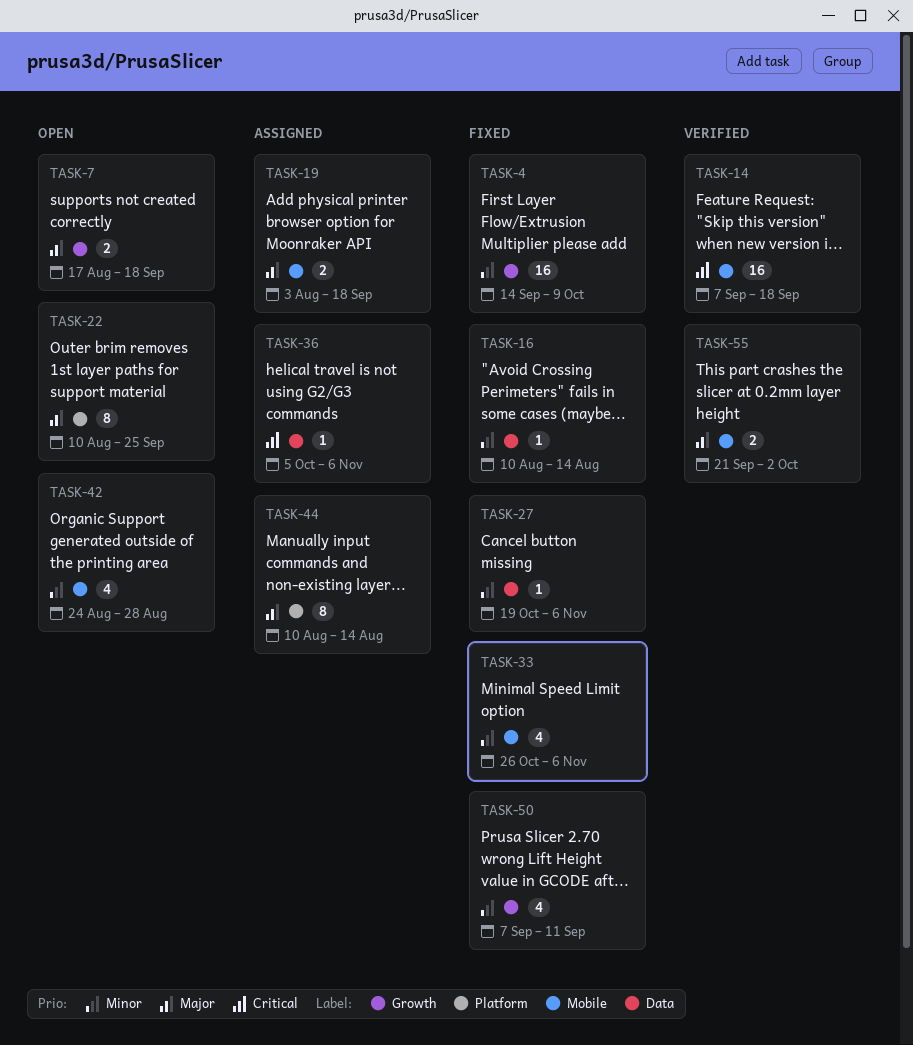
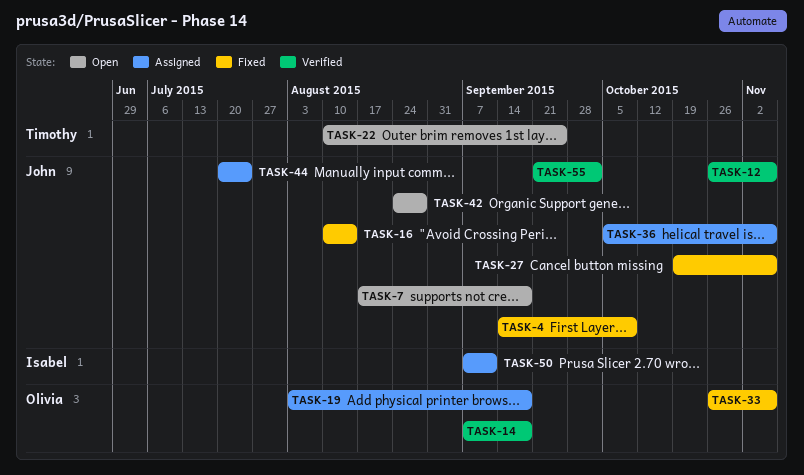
TASK-12: none -> present
TASK-44, start: Aug 10 -> Jul 20
TASK-44, due: Aug 14 -> Jul 24
TASK-50, status: Fixed -> Assigned

